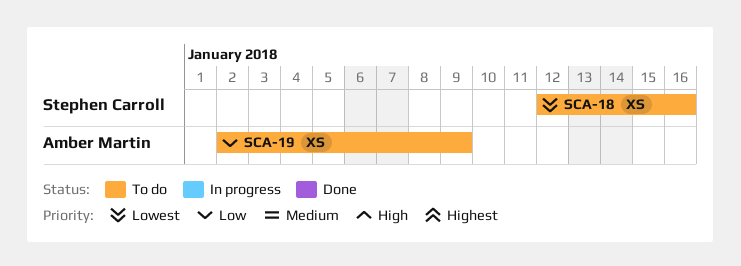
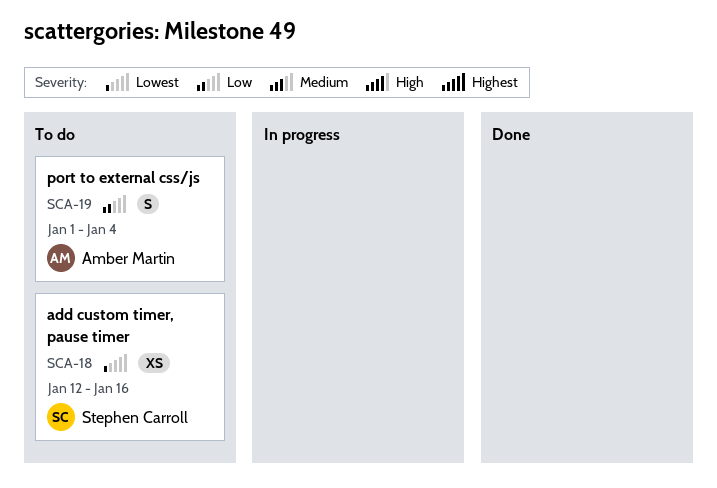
SCA-19, estimate: XS -> S
SCA-19, start: Jan 2 -> Jan 1
SCA-19, due: Jan 9 -> Jan 4

